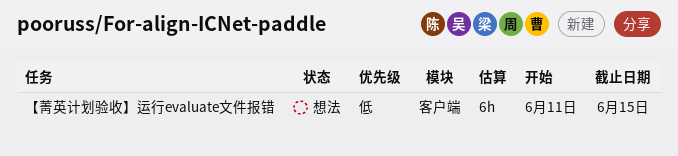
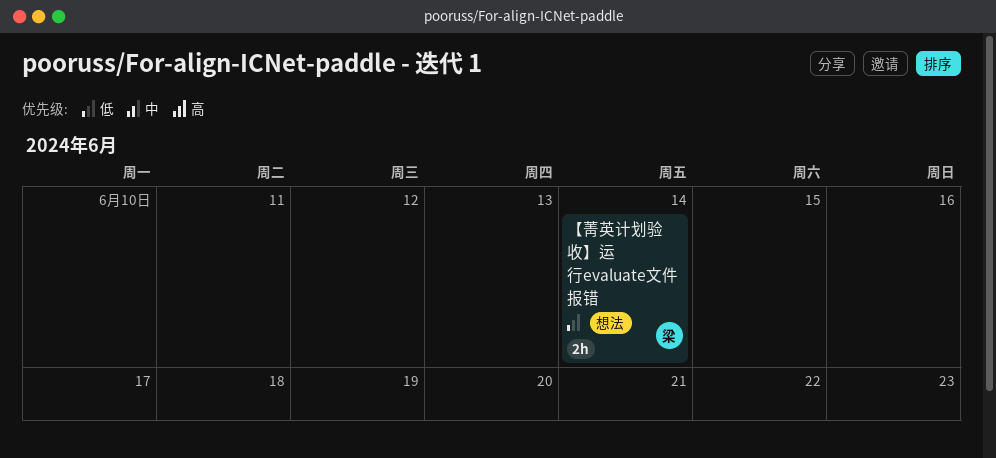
【菁英计划验收】运行evaluate文件报错, estimate: 6h -> 2h
【菁英计划验收】运行evaluate文件报错, due: Jun 15 -> Jun 14

